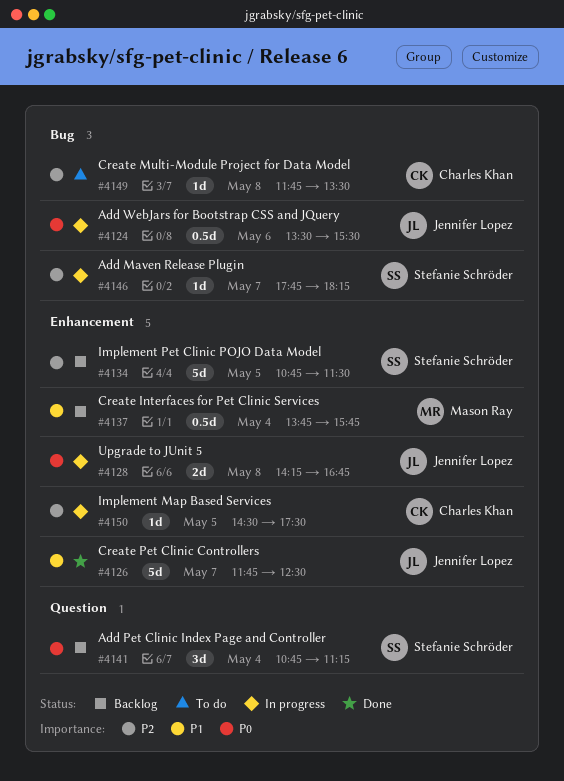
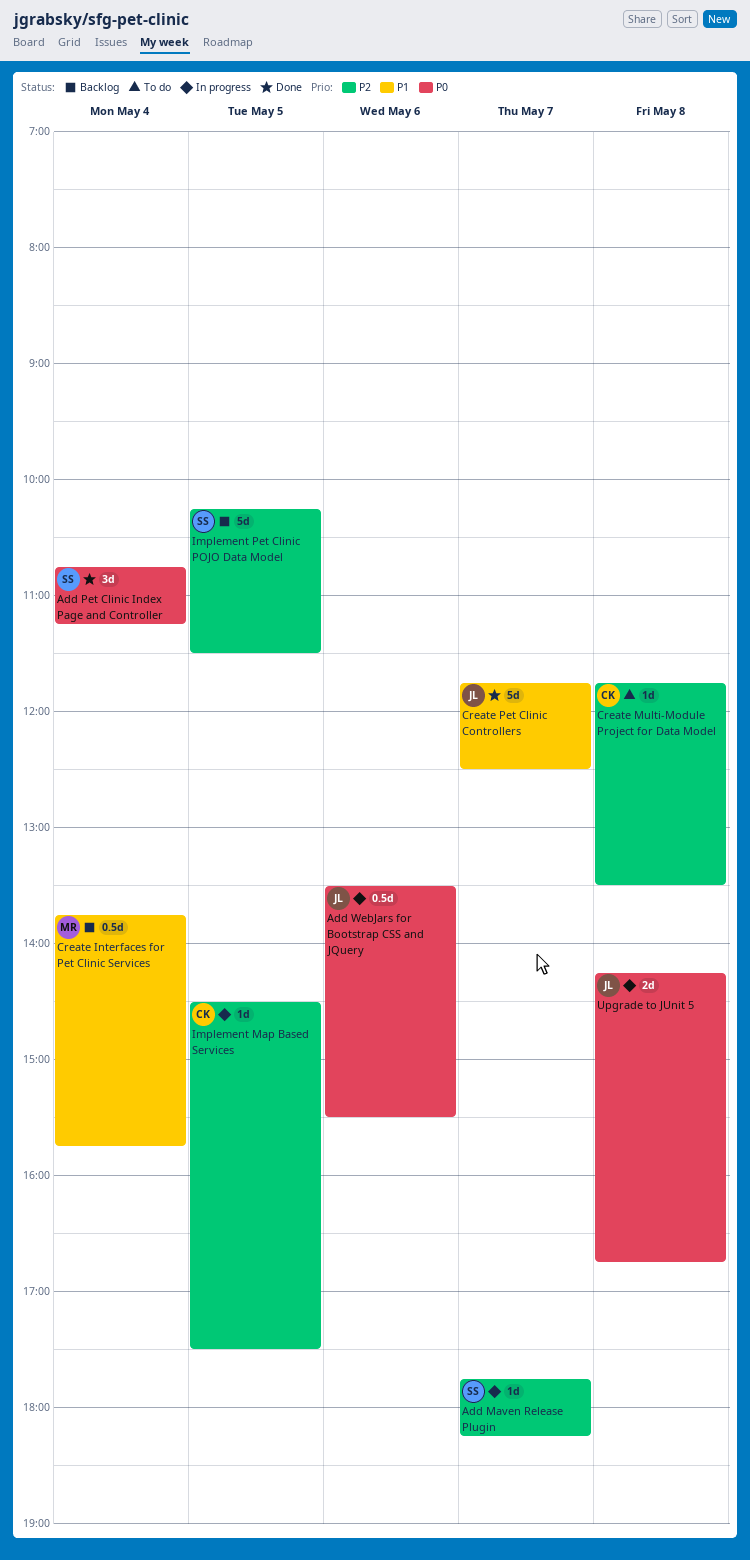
Add Pet Clinic Index Page and Controller, status: Backlog -> Done
Implement Pet Clinic POJO Data Model, begins: 10:45 -> 10:15

